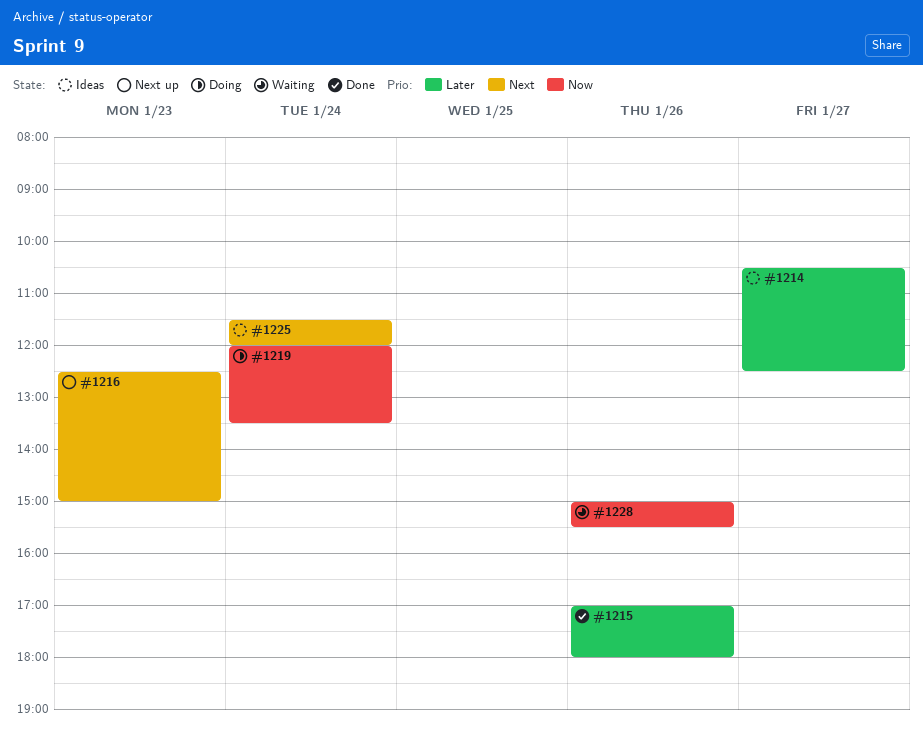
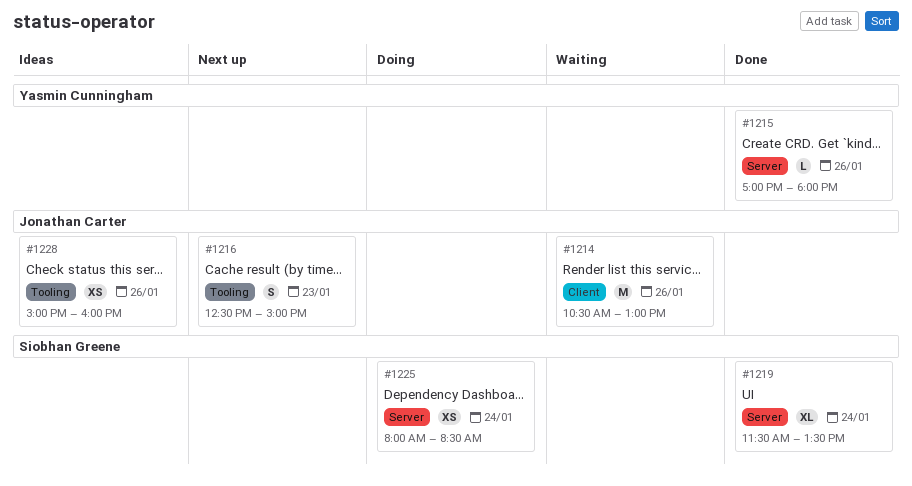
#1214, status: Ideas -> Waiting
#1214, day: Jan 27 -> Jan 26
#1214, ends: 12:30 -> 13:00
#1219, status: Doing -> Done
#1219, begins: 12:00 -> 11:30
#1225, status: Ideas -> Doing
#1225, begins: 11:30 -> 08:00
#1225, ends: 12:00 -> 08:30
#1228, status: Waiting -> Ideas
#1228, ends: 15:30 -> 16:00

